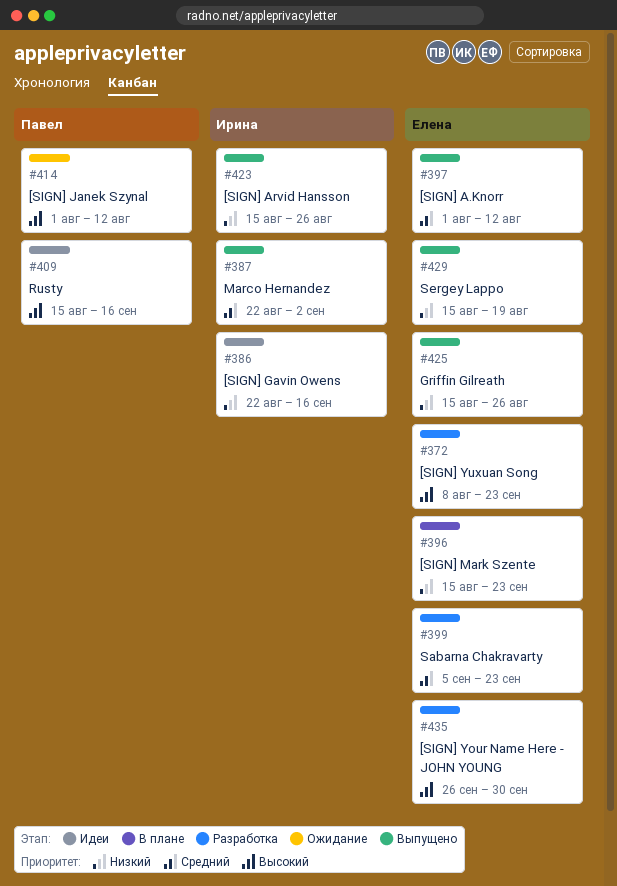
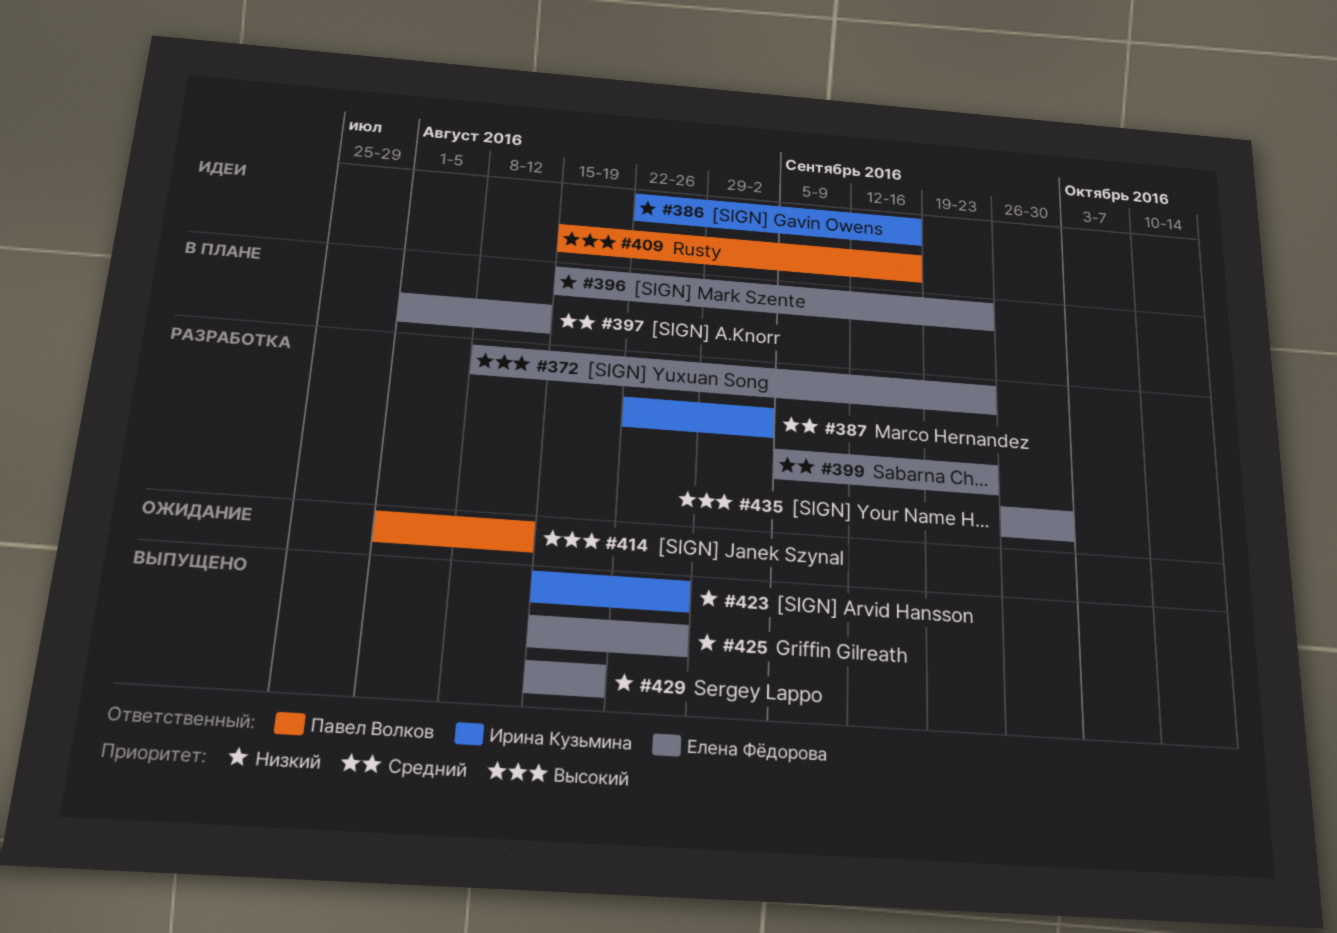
#387, status: Выпущено -> Разработка
#397, status: Выпущено -> В плане

